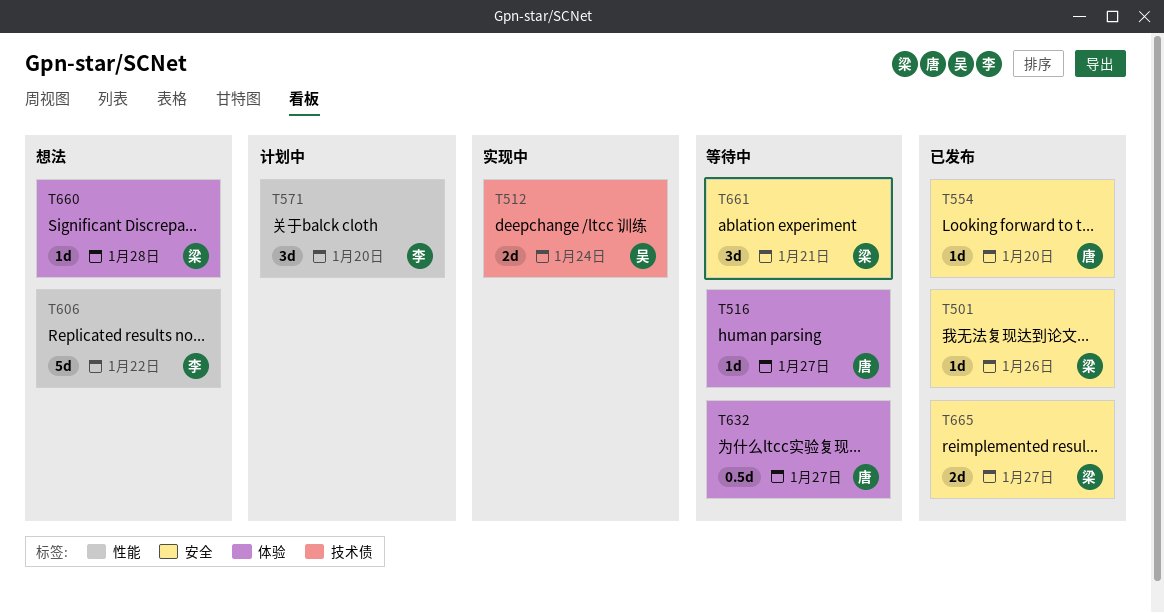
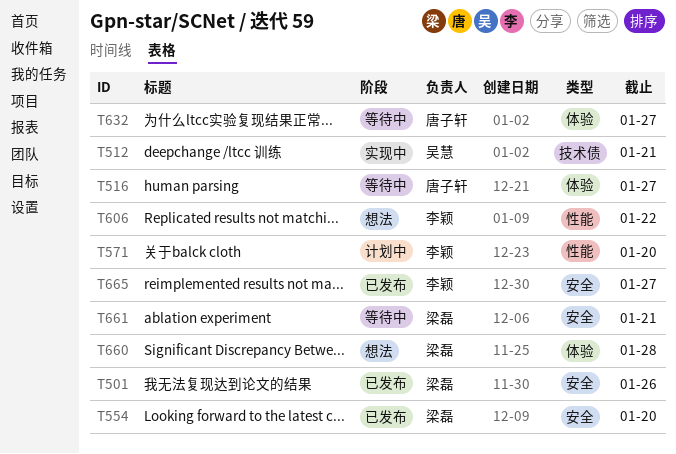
T512, due: Jan 24 -> Jan 21
T554, owner: 唐子轩 -> 梁磊
T665, owner: 梁磊 -> 李颖

